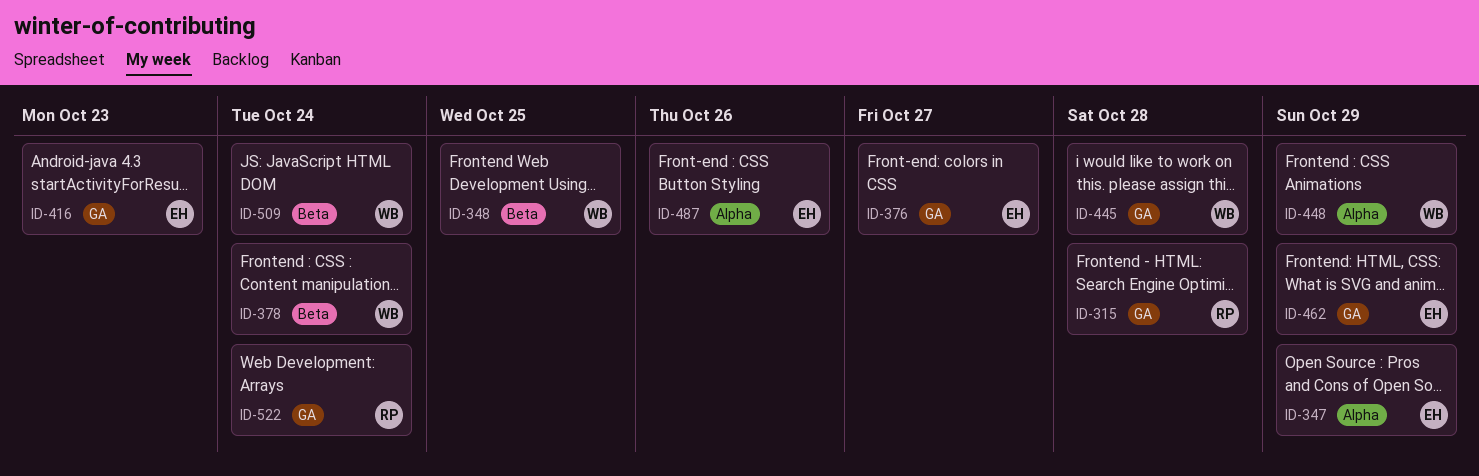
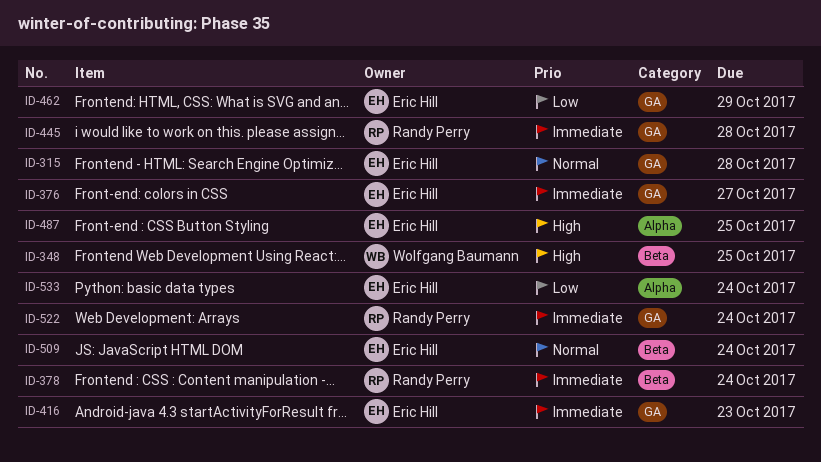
ID-315, owner: Randy Perry -> Eric Hill
ID-347: present -> none
ID-378, owner: Wolfgang Baumann -> Randy Perry
ID-445, owner: Wolfgang Baumann -> Randy Perry
ID-448: present -> none
ID-487, due: Oct 26 -> Oct 25
ID-509, owner: Wolfgang Baumann -> Eric Hill
ID-533: none -> present

